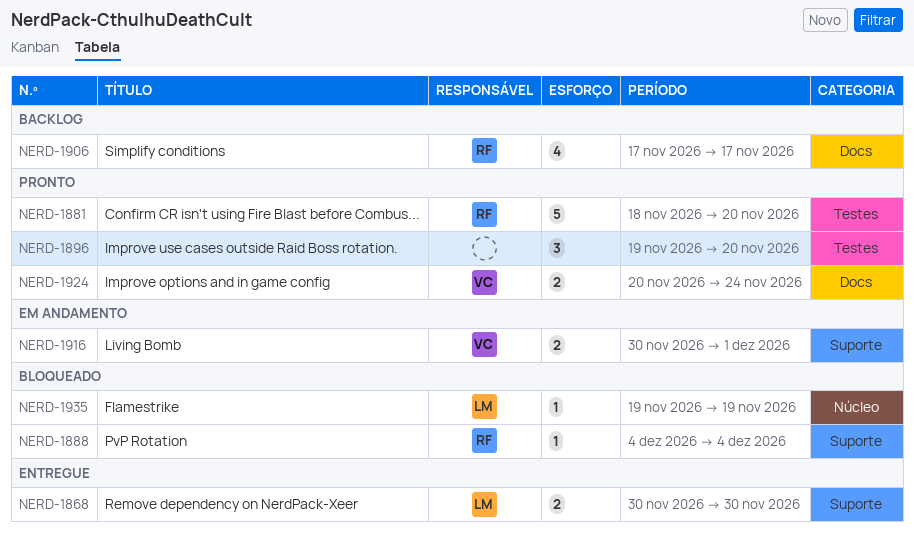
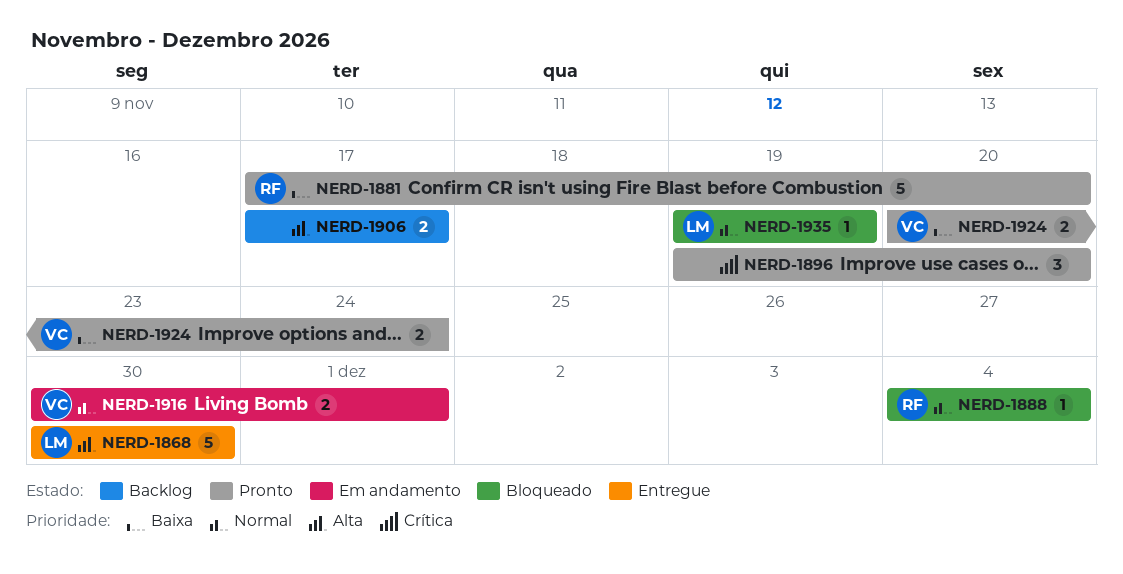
NERD-1868, estimate: 2 -> 5
NERD-1881, start: Nov 18 -> Nov 17
NERD-1906, owner: RF -> none
NERD-1906, estimate: 4 -> 2

